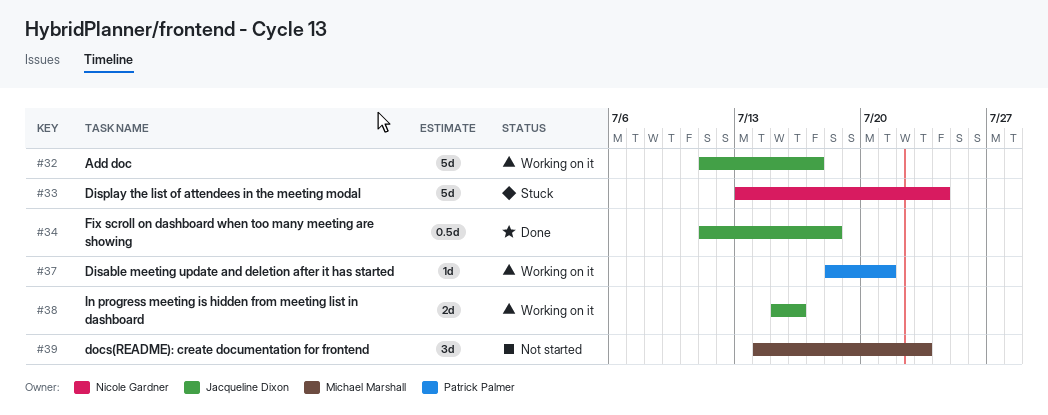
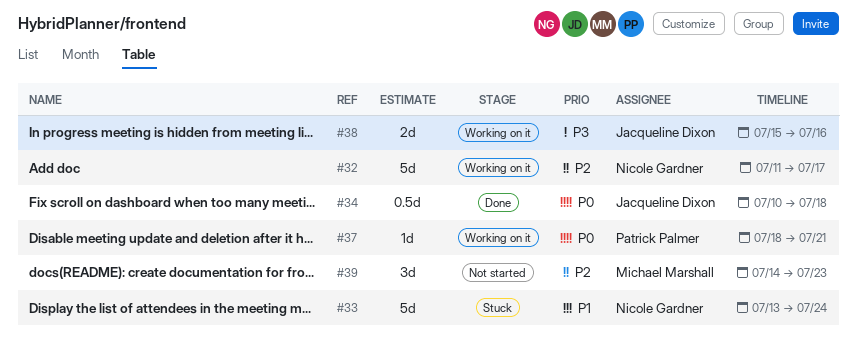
#32, owner: Jacqueline Dixon -> Nicole Gardner
#34, start: Jul 11 -> Jul 10

